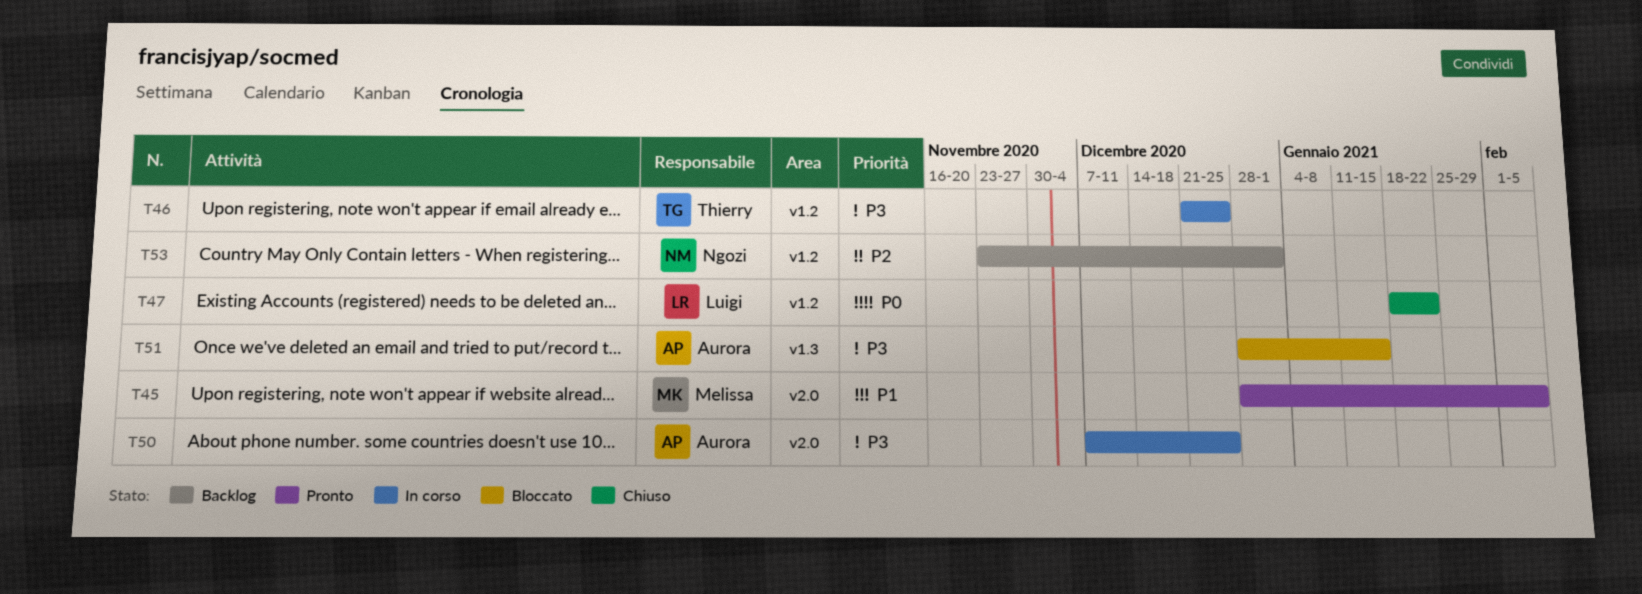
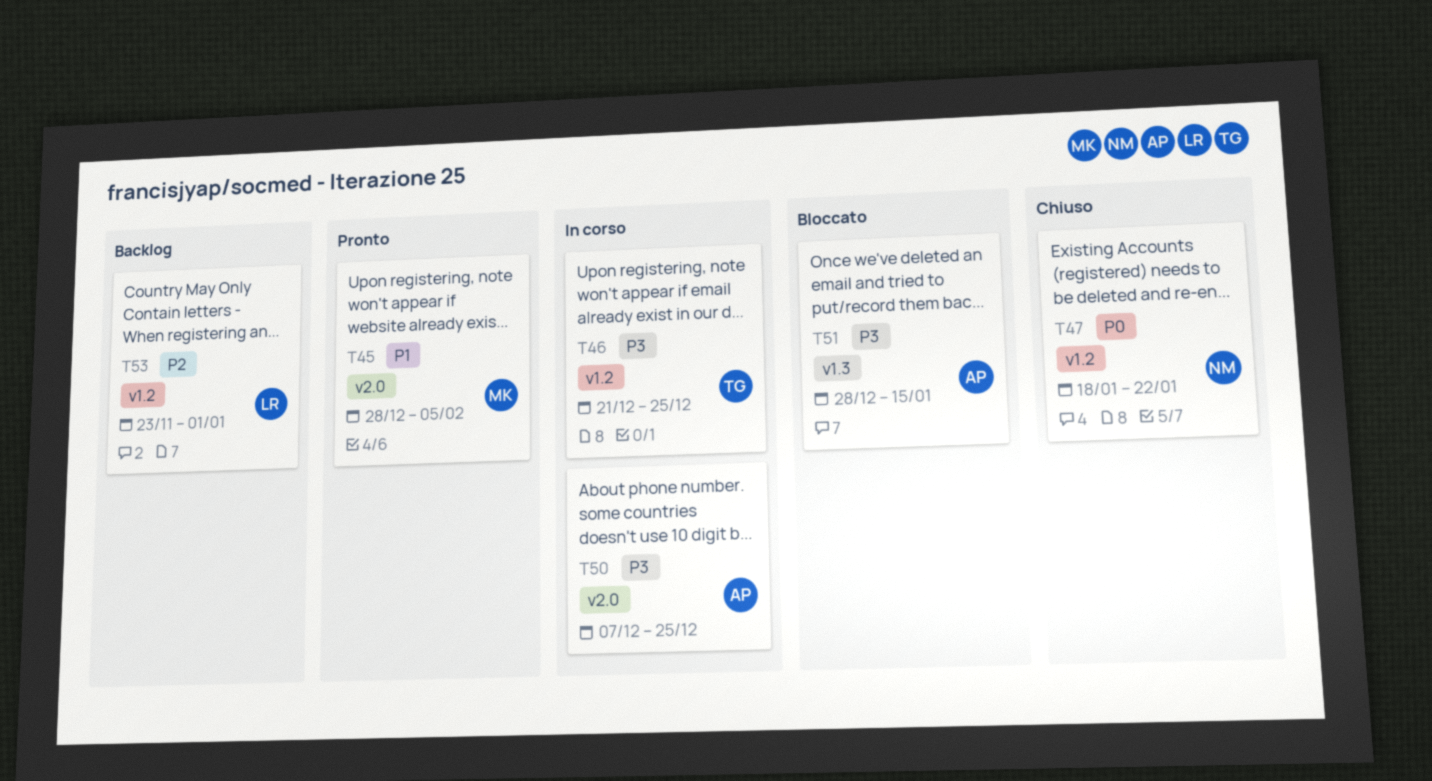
T47, owner: Luigi -> Ngozi
T53, owner: Ngozi -> Luigi

